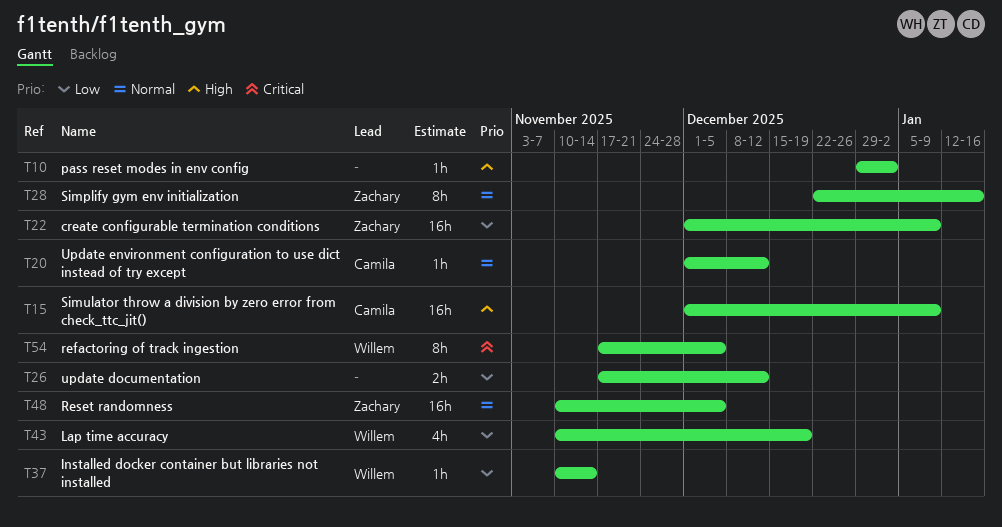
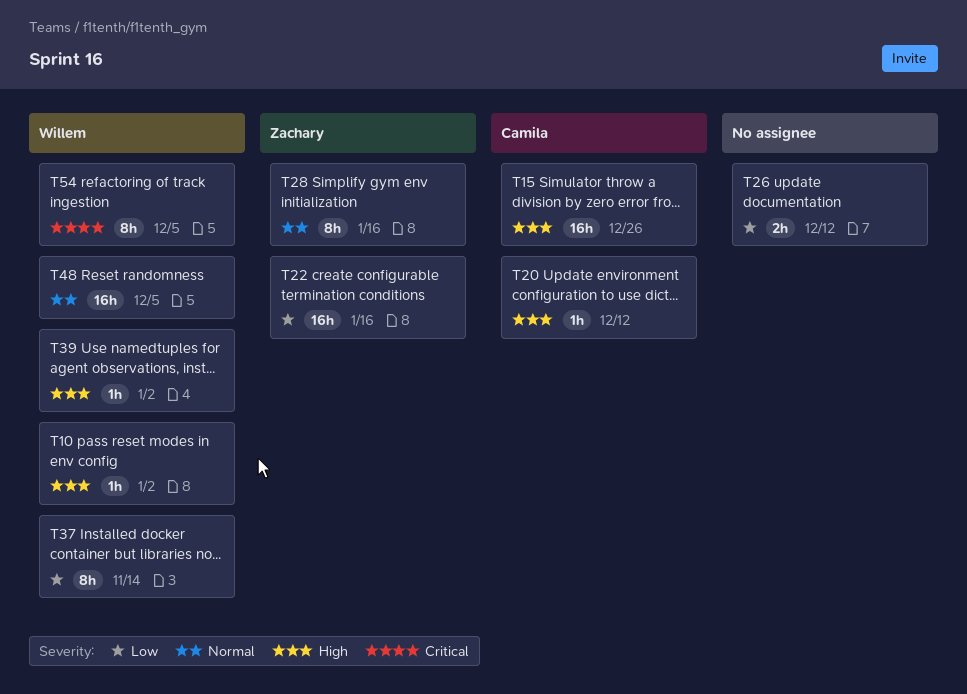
T10, owner: none -> Willem
T15, due: Jan 9 -> Dec 26
T20, priority: Normal -> High
T22, due: Jan 9 -> Jan 16
T37, estimate: 1h -> 8h
T39: none -> present
T43: present -> none
T48, owner: Zachary -> Willem

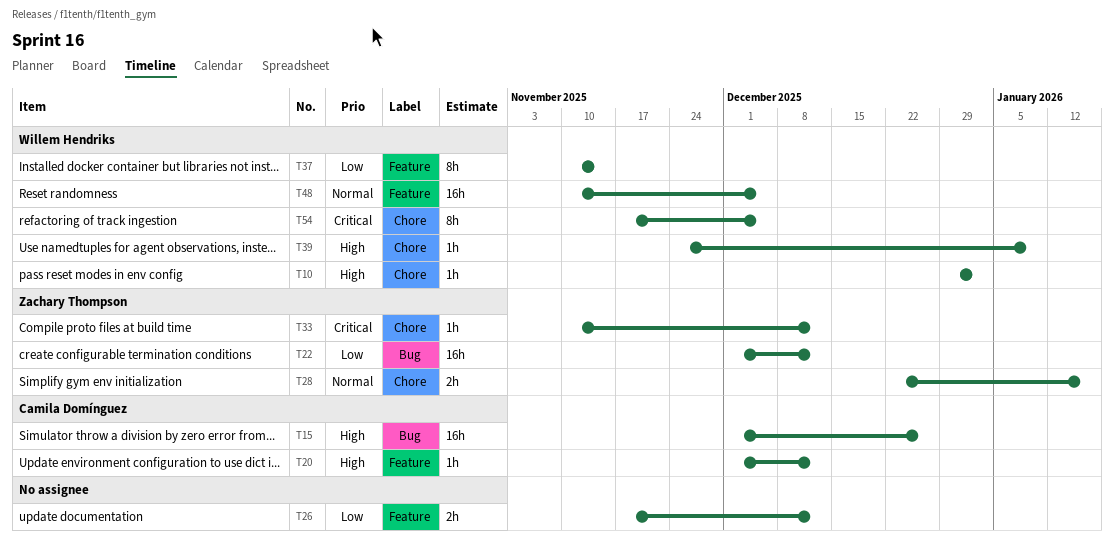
T22, due: Jan 16 -> Dec 12
T28, estimate: 8h -> 2h
T33: none -> present
T39, due: Jan 2 -> Jan 9

